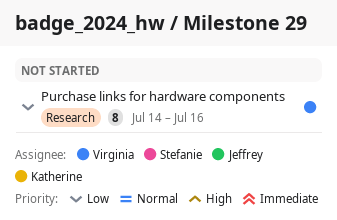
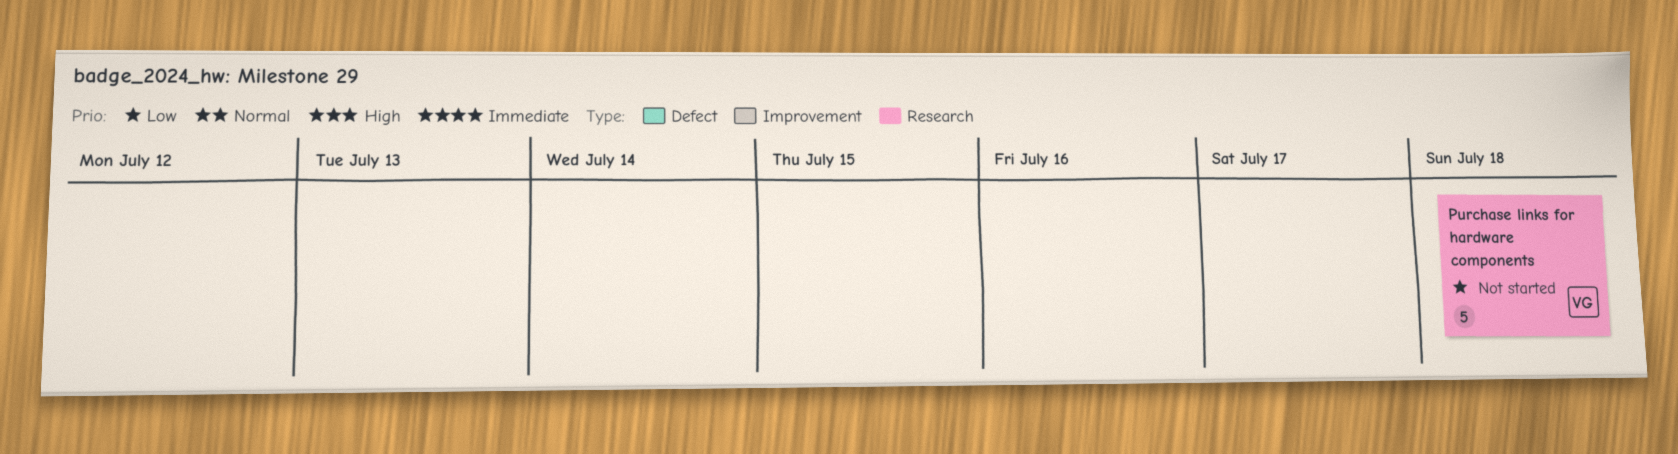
Purchase links for hardware components, estimate: 8 -> 5
Purchase links for hardware components, due: Jul 16 -> Jul 18

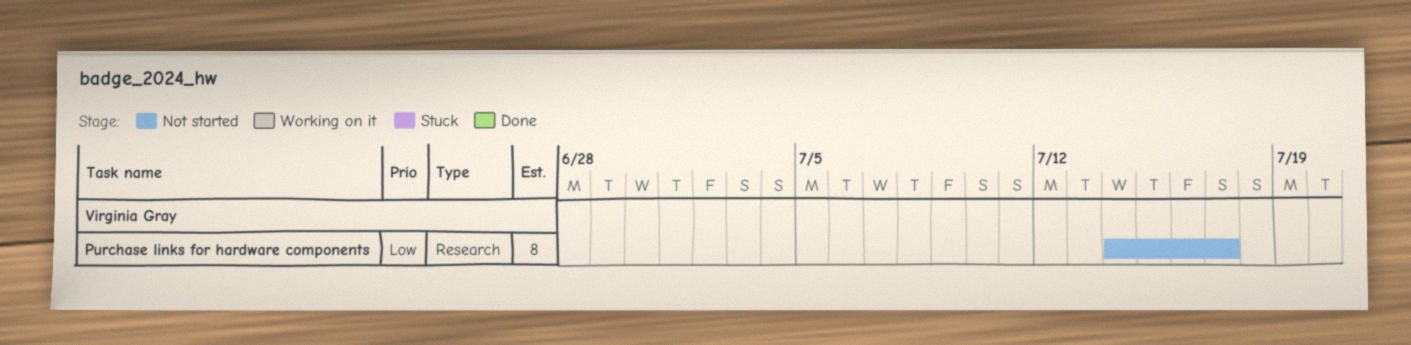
Purchase links for hardware components, estimate: 5 -> 8
Purchase links for hardware components, due: Jul 18 -> Jul 17

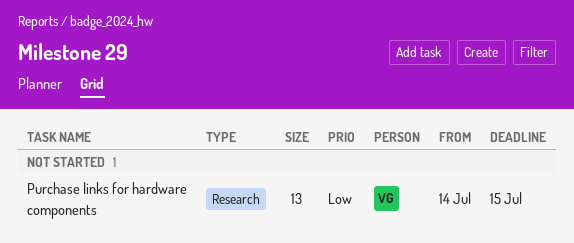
Purchase links for hardware components, estimate: 8 -> 13
Purchase links for hardware components, due: Jul 17 -> Jul 15

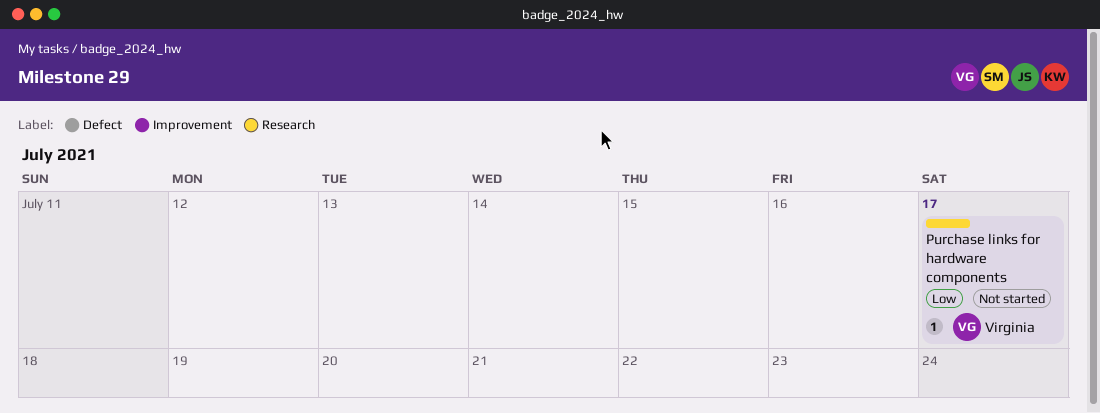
Purchase links for hardware components, estimate: 13 -> 1
Purchase links for hardware components, due: Jul 15 -> Jul 17

